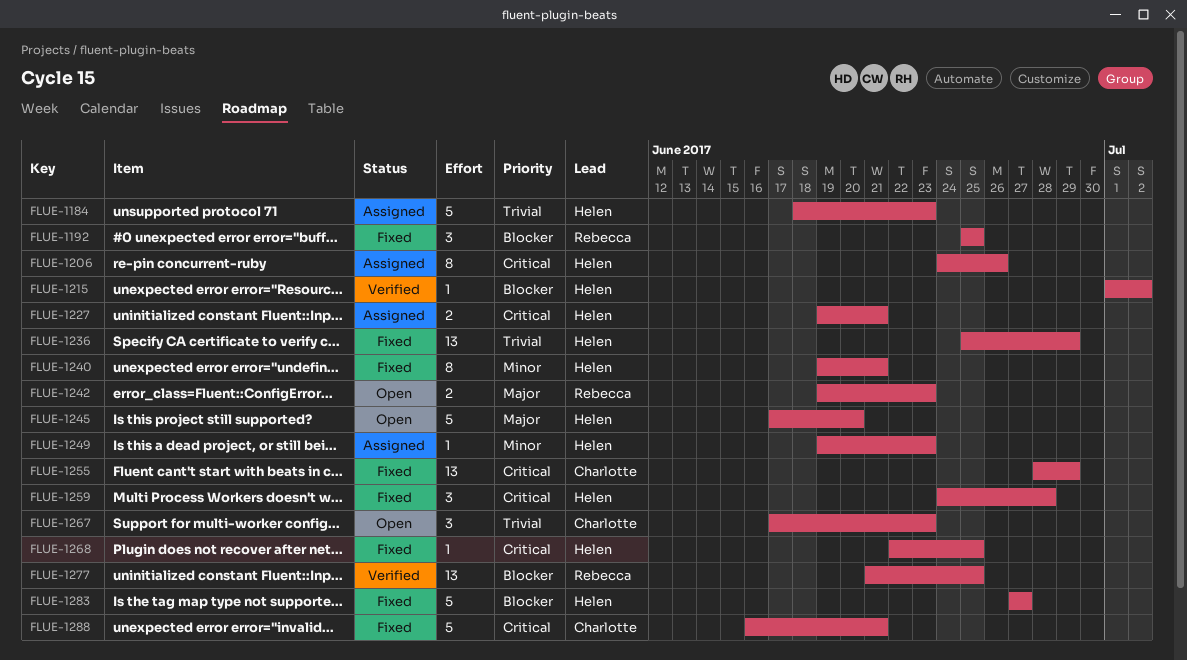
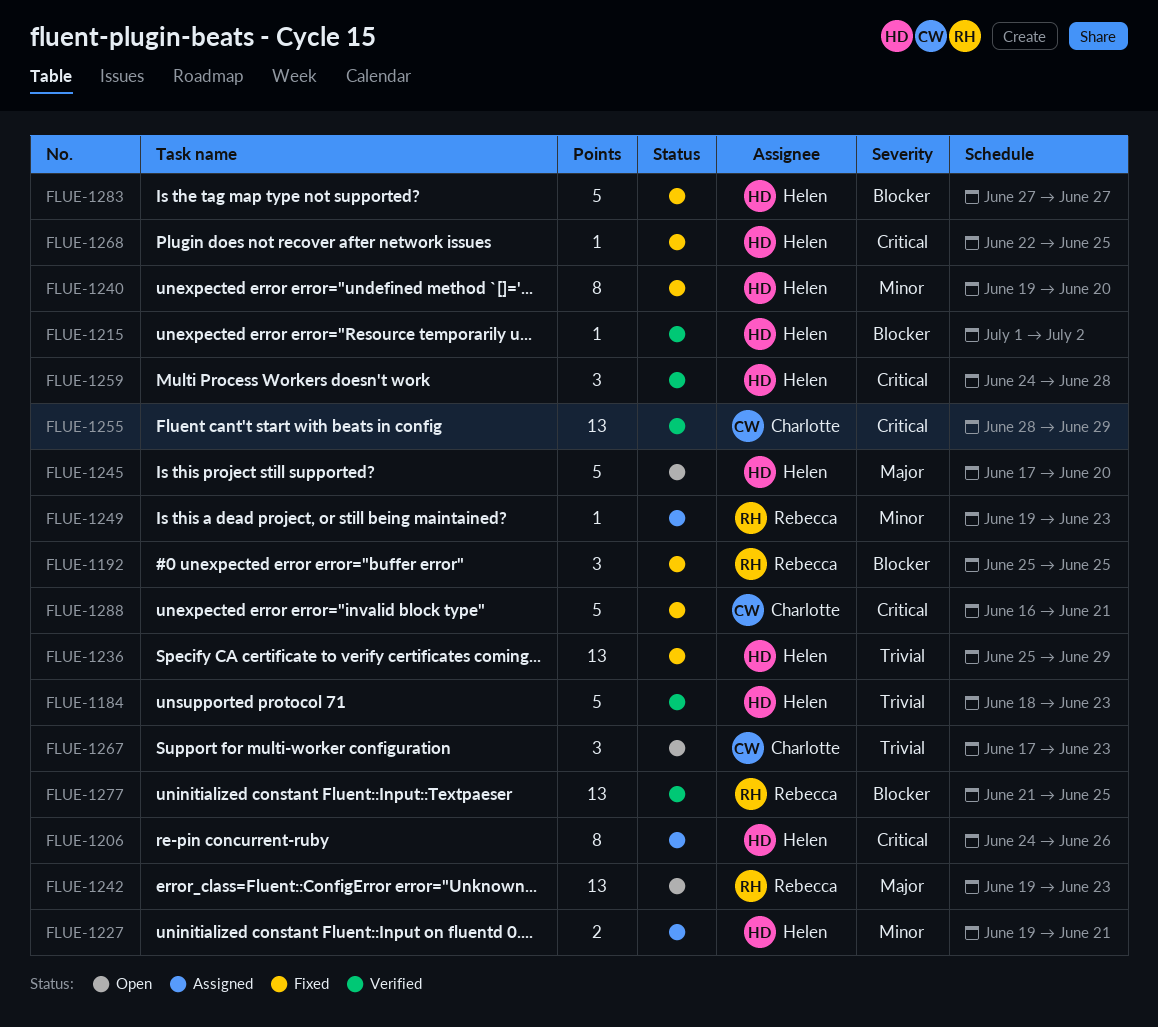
FLUE-1184, status: Assigned -> Verified
FLUE-1227, priority: Critical -> Minor
FLUE-1240, due: Jun 21 -> Jun 20
FLUE-1242, estimate: 2 -> 13
FLUE-1249, owner: Helen -> Rebecca
FLUE-1255, status: Fixed -> Verified
FLUE-1259, status: Fixed -> Verified

